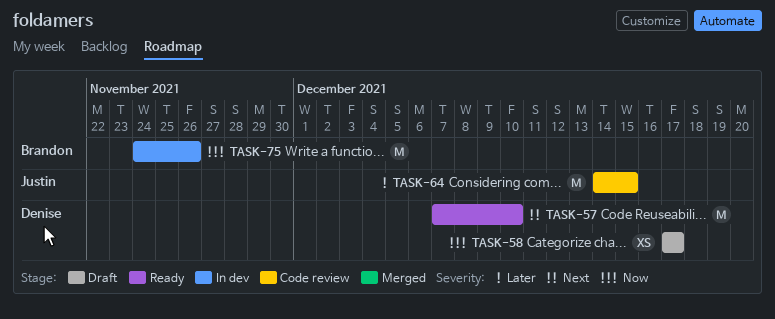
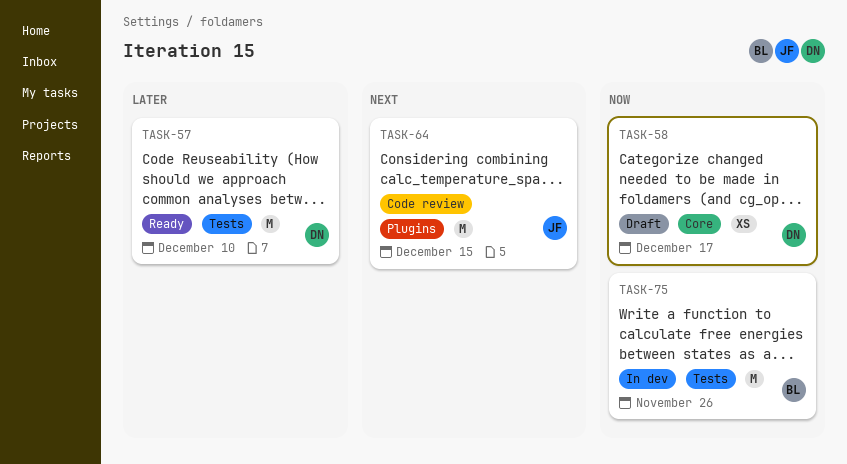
TASK-57, priority: Next -> Later
TASK-64, priority: Later -> Next

